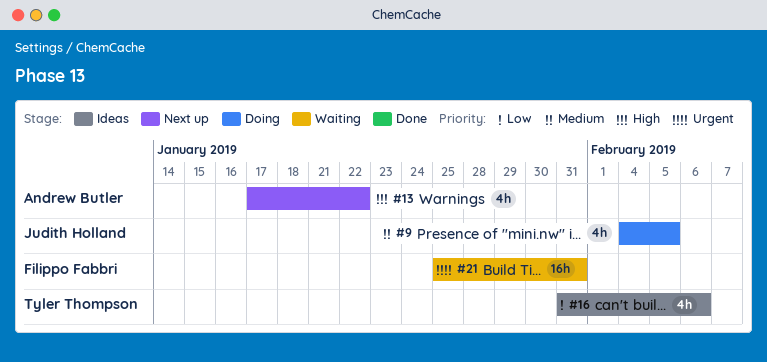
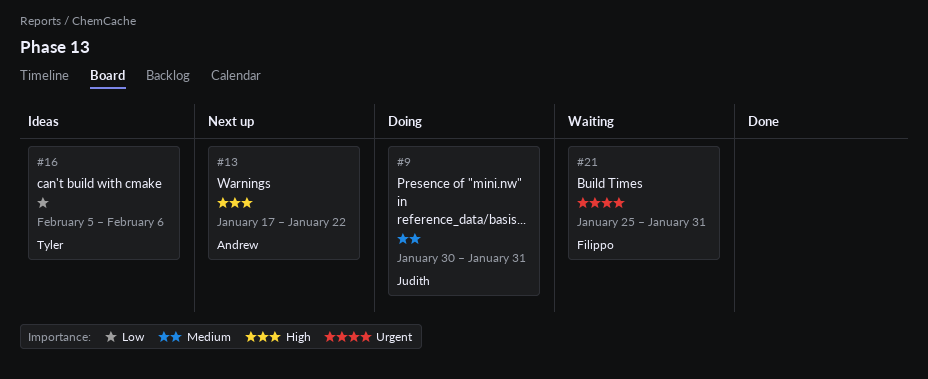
#9, start: Feb 4 -> Jan 30
#9, due: Feb 5 -> Jan 31
#16, start: Jan 31 -> Feb 5

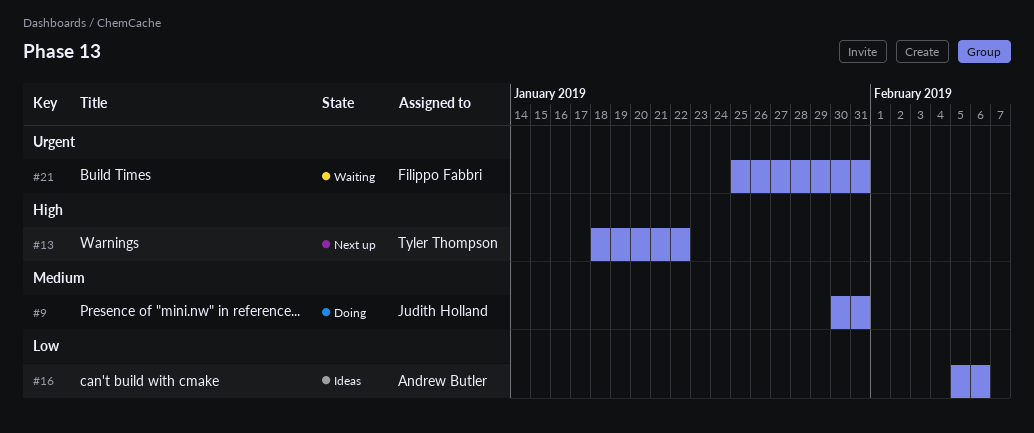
#13, owner: Andrew Butler -> Tyler Thompson
#13, start: Jan 17 -> Jan 18
#16, owner: Tyler Thompson -> Andrew Butler

